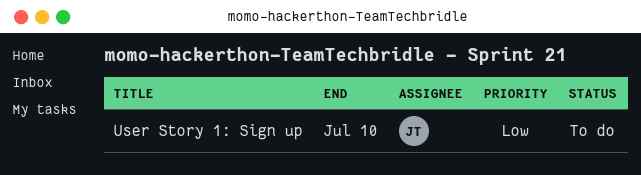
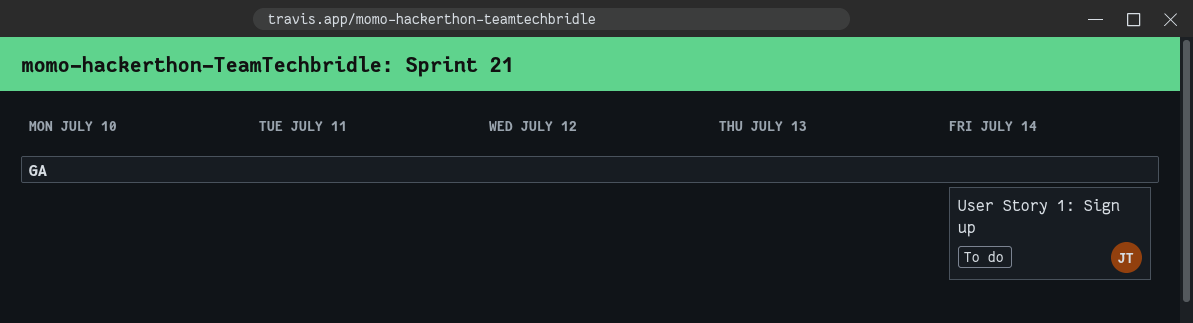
User Story 1: Sign up, due: Jul 10 -> Jul 14

